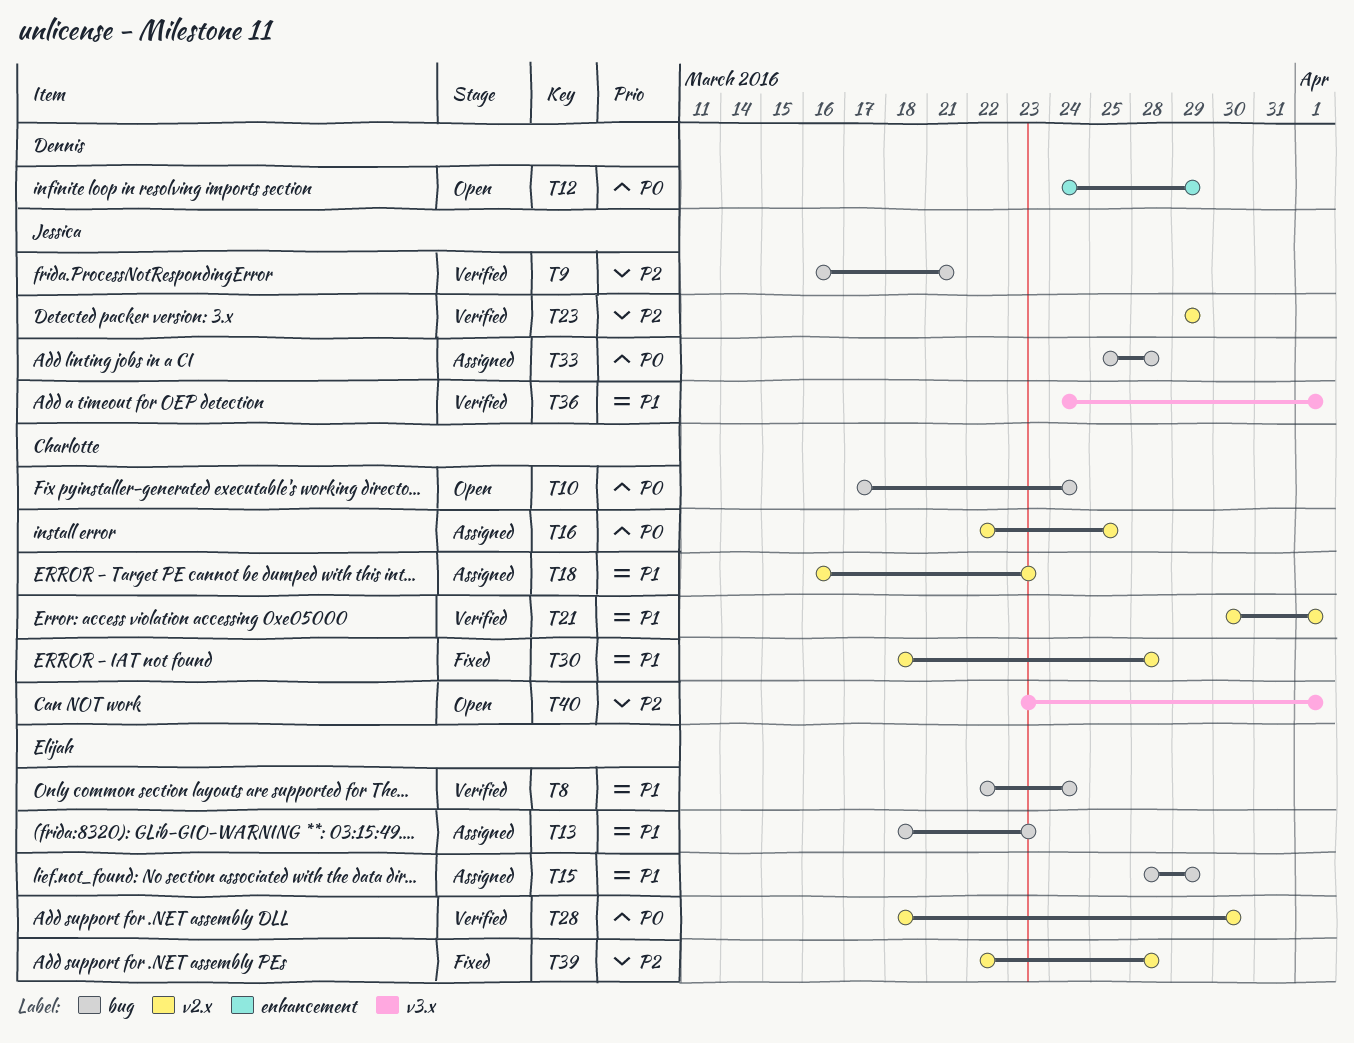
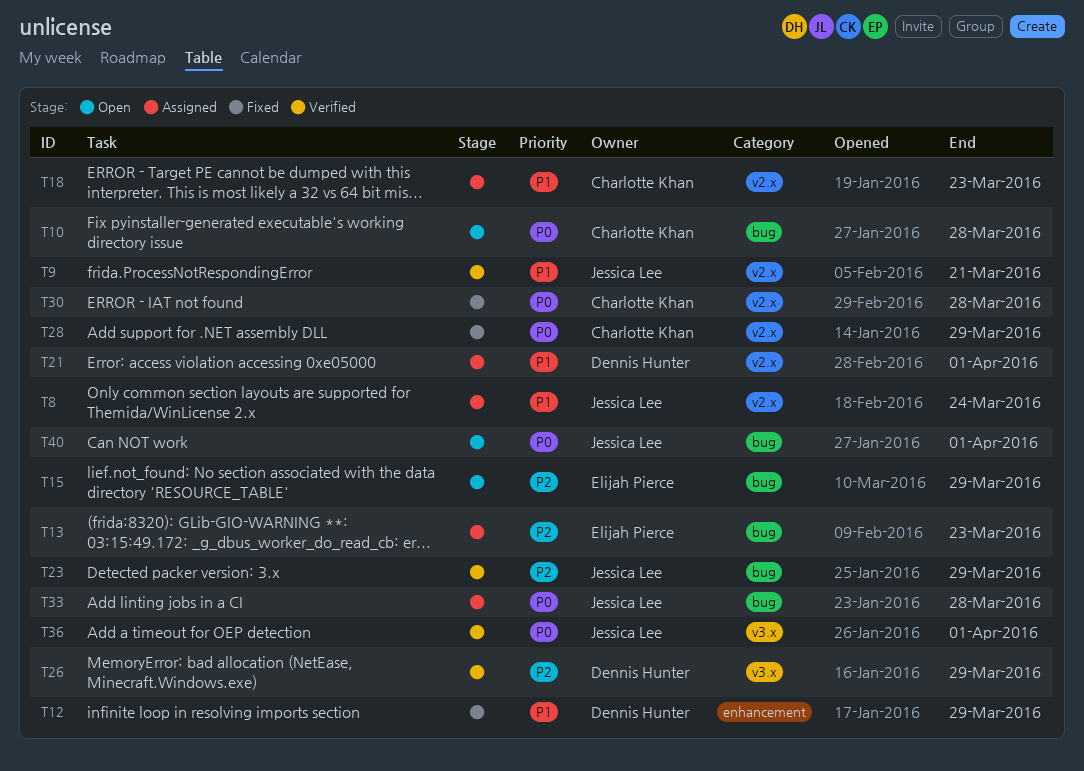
T8, status: Verified -> Assigned
T8, owner: Elijah Pierce -> Jessica Lee
T8, label: bug -> v2.x
T9, priority: P2 -> P1
T9, label: bug -> v2.x
T10, due: Mar 24 -> Mar 28
T12, status: Open -> Fixed
T12, priority: P0 -> P1
T13, priority: P1 -> P2
T15, status: Assigned -> Open
T15, priority: P1 -> P2
T16: present -> none
T21, status: Verified -> Assigned
T21, owner: Charlotte Khan -> Dennis Hunter
T23, label: v2.x -> bug
T26: none -> present
T28, status: Verified -> Fixed
T28, owner: Elijah Pierce -> Charlotte Khan
T28, due: Mar 30 -> Mar 29
T30, priority: P1 -> P0
T36, priority: P1 -> P0
T39: present -> none
T40, owner: Charlotte Khan -> Jessica Lee
T40, priority: P2 -> P0
T40, label: v3.x -> bug

